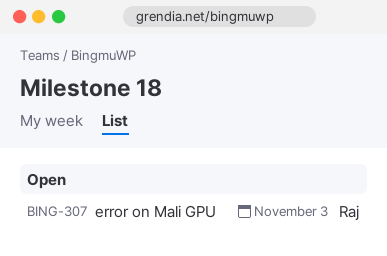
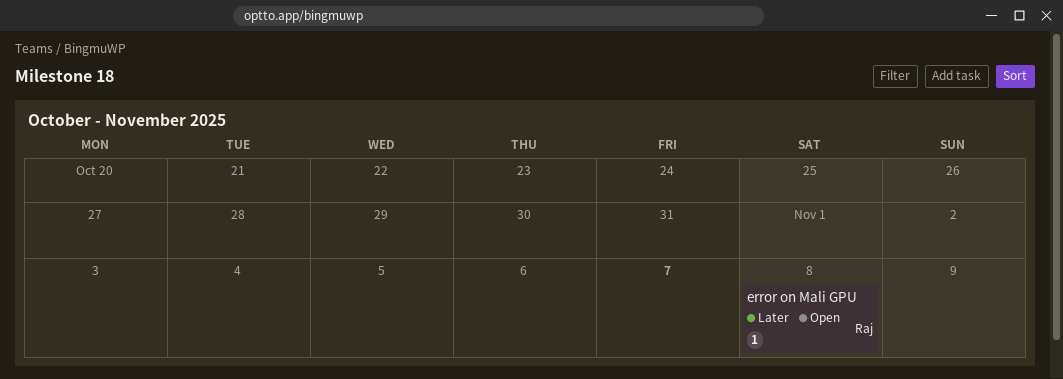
error on Mali GPU, due: Nov 3 -> Nov 8

